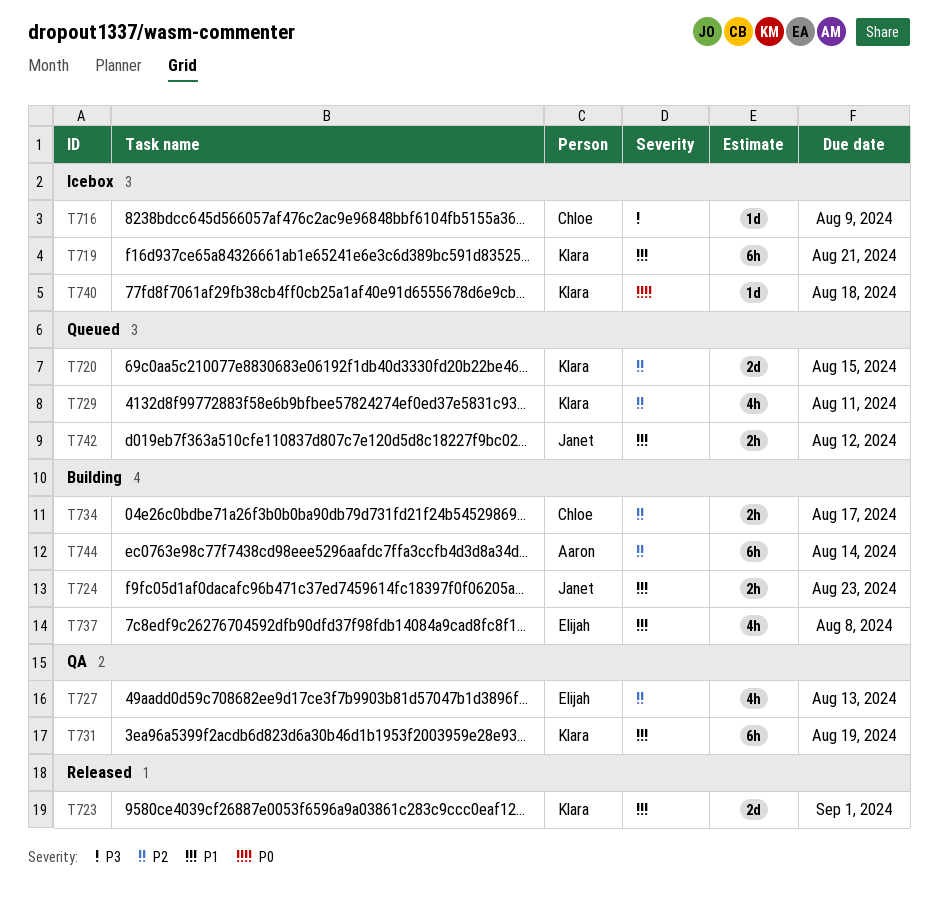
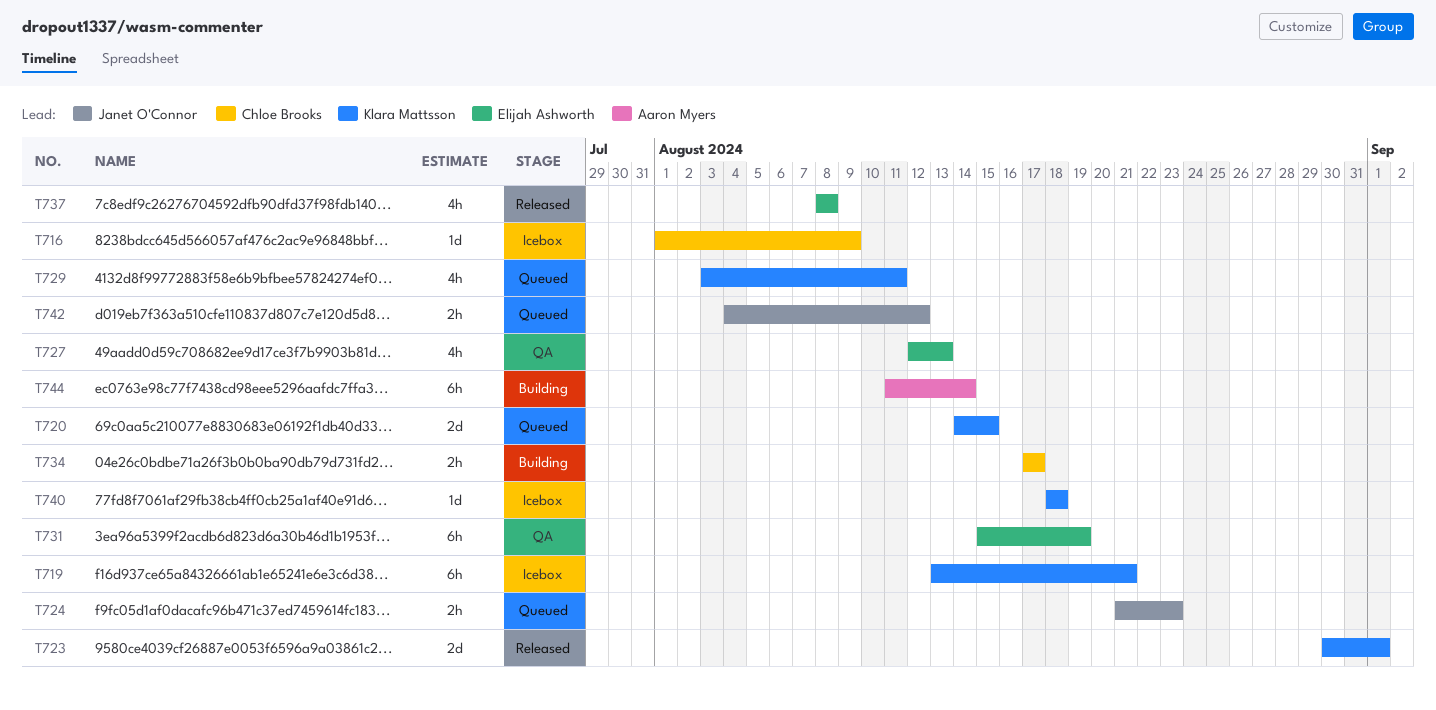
T724, status: Building -> Queued
T731, owner: Klara Mattsson -> Elijah Ashworth
T737, status: Building -> Released

